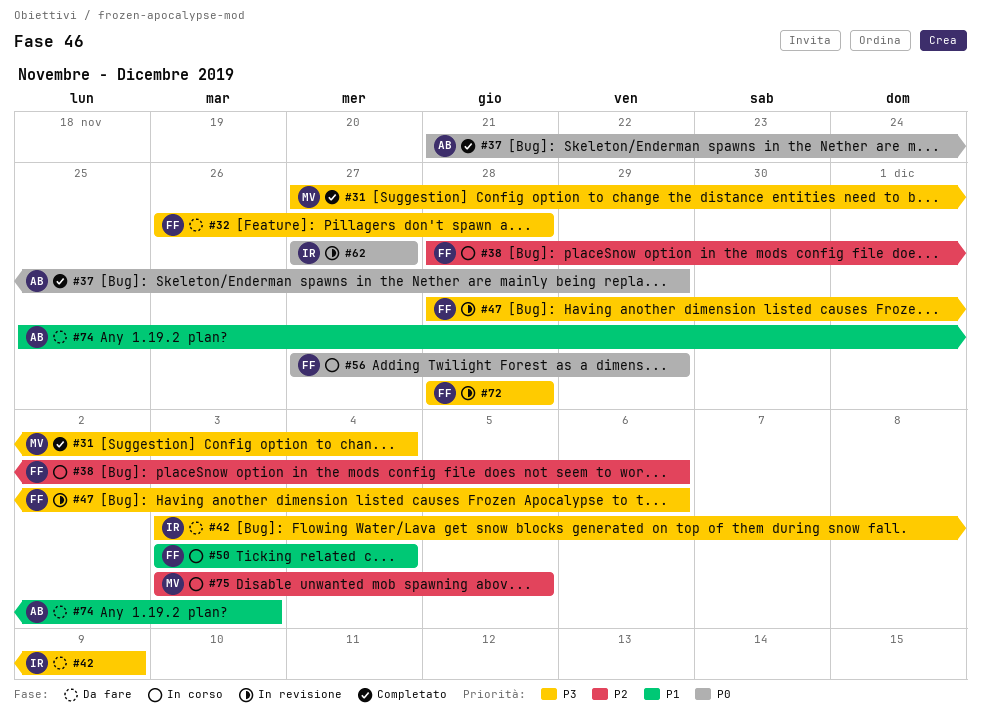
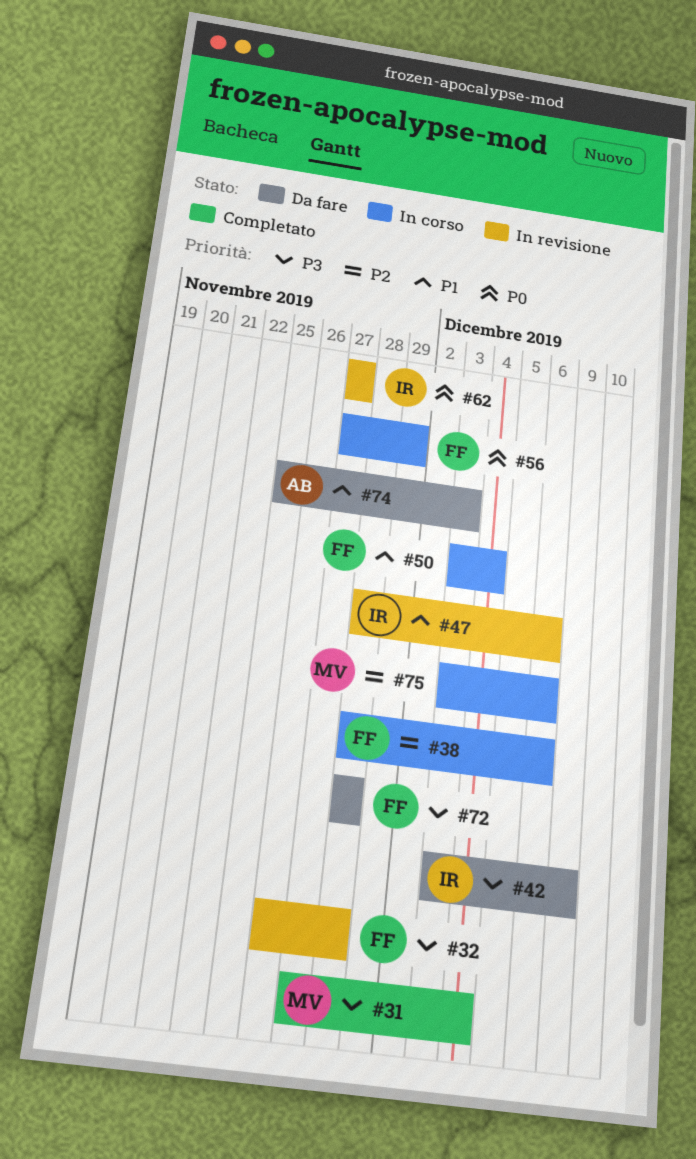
#32, status: Da fare -> In revisione
#37: present -> none
#47, owner: FF -> IR
#47, priority: P3 -> P1
#72, status: In revisione -> Da fare
#75, due: Dec 5 -> Dec 6

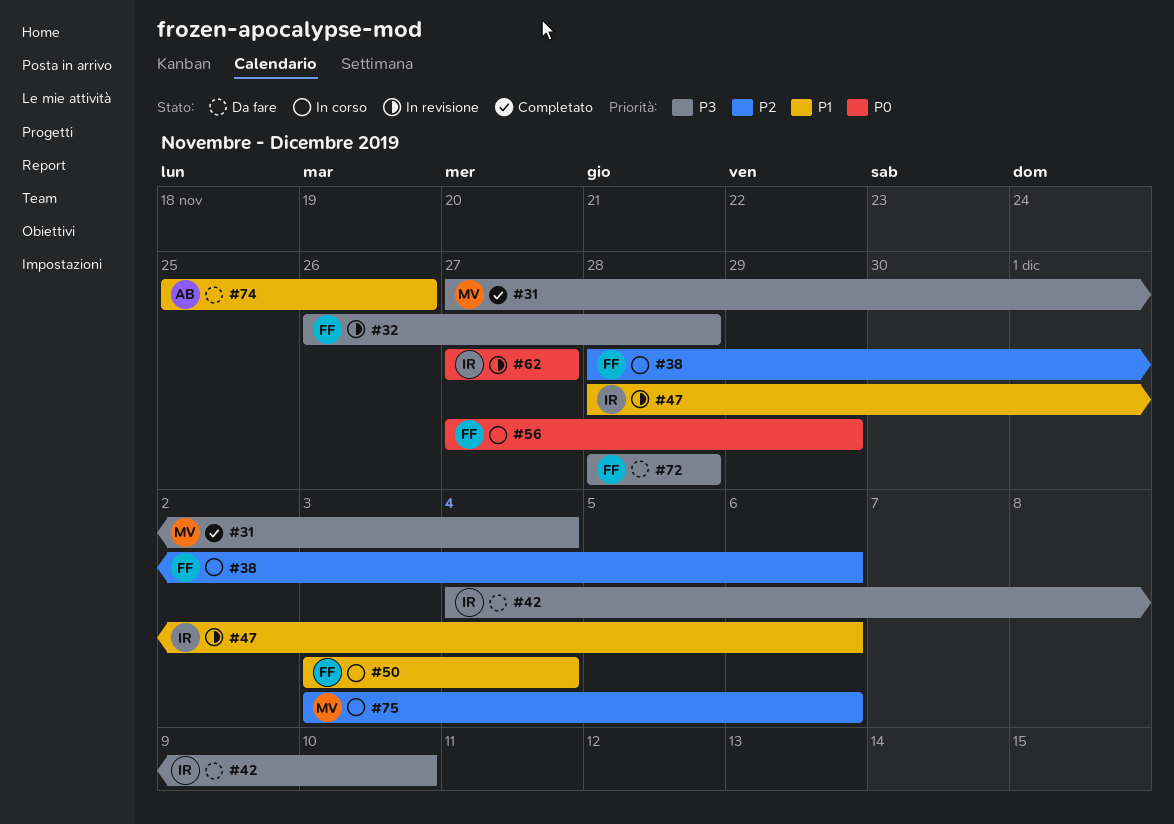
#42, start: Dec 3 -> Dec 4
#42, due: Dec 9 -> Dec 10
#74, due: Dec 3 -> Nov 26

